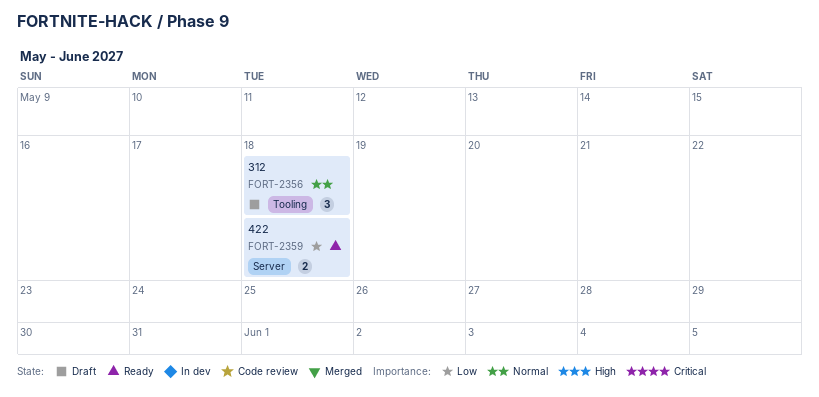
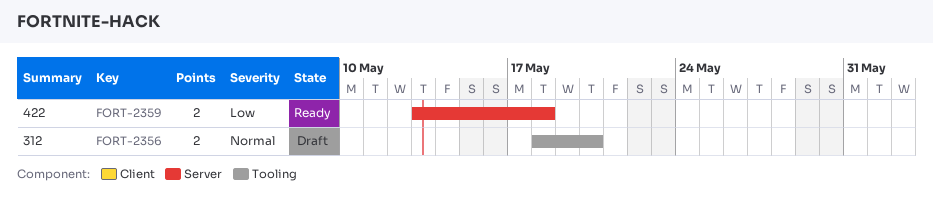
FORT-2356, estimate: 3 -> 2
FORT-2356, due: May 18 -> May 20

